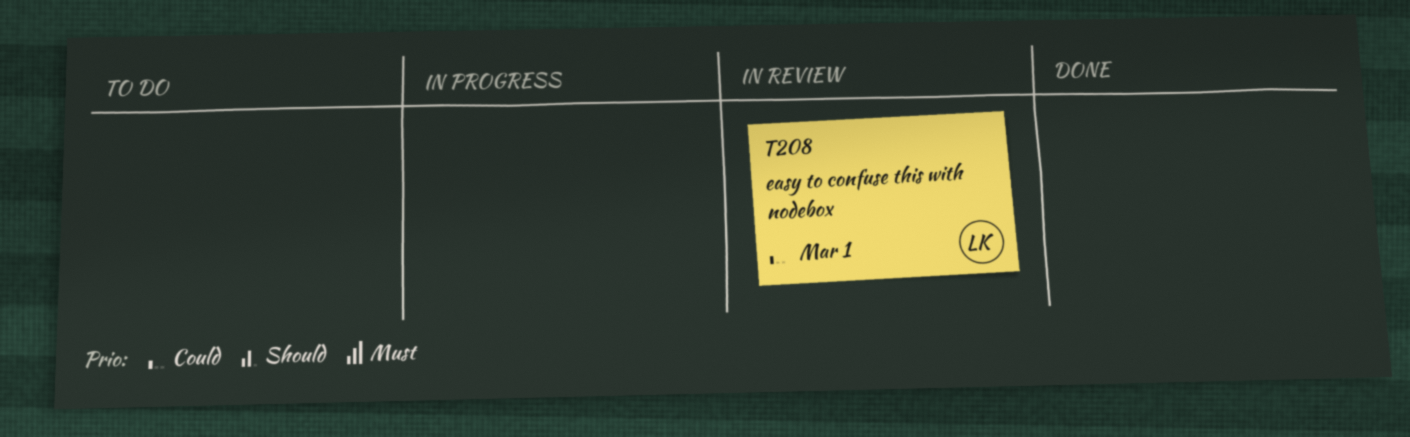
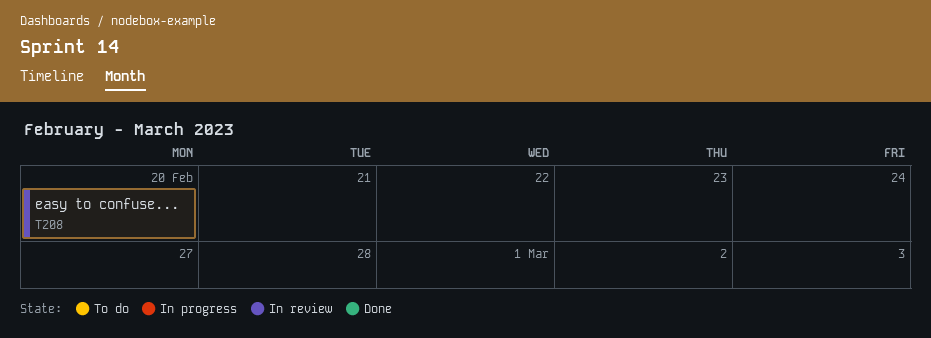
T208, due: Mar 1 -> Feb 20

